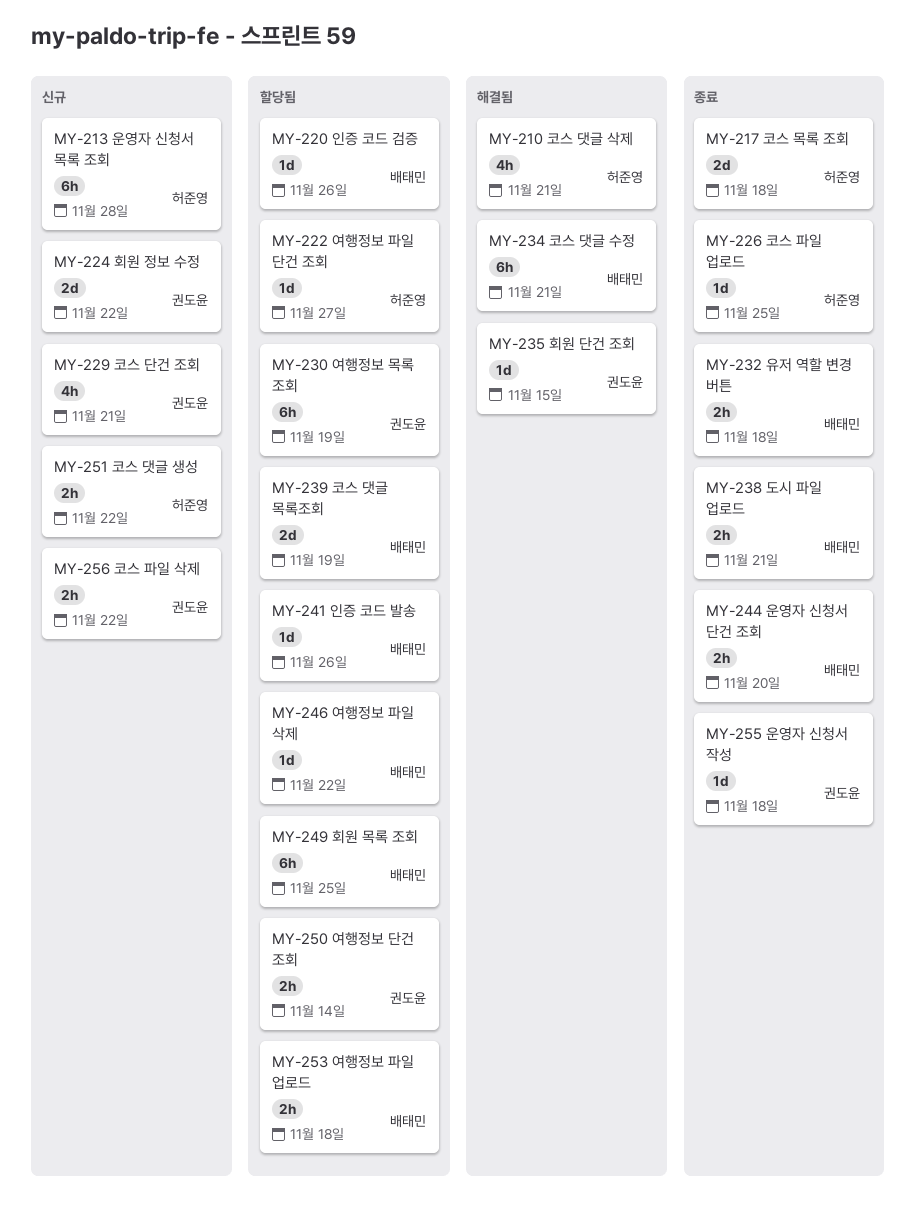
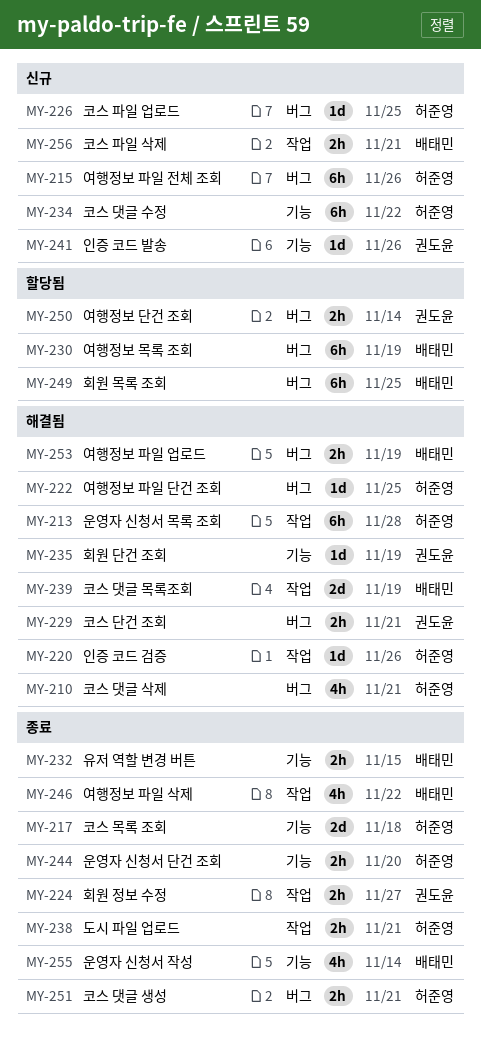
MY-213, status: 신규 -> 해결됨
MY-215: none -> present
MY-220, status: 할당됨 -> 해결됨
MY-220, owner: 배태민 -> 허준영
MY-222, status: 할당됨 -> 해결됨
MY-222, due: Nov 27 -> Nov 25
MY-224, status: 신규 -> 종료
MY-224, estimate: 2d -> 2h
MY-224, due: Nov 22 -> Nov 27
MY-226, status: 종료 -> 신규
MY-229, status: 신규 -> 해결됨
MY-229, estimate: 4h -> 2h
MY-230, owner: 권도윤 -> 배태민
MY-232, due: Nov 18 -> Nov 15
MY-234, status: 해결됨 -> 신규
MY-234, owner: 배태민 -> 허준영
MY-234, due: Nov 21 -> Nov 22
MY-235, due: Nov 15 -> Nov 19
MY-238, owner: 배태민 -> 허준영
MY-239, status: 할당됨 -> 해결됨
MY-241, status: 할당됨 -> 신규
MY-241, owner: 배태민 -> 권도윤
MY-244, owner: 배태민 -> 허준영
MY-246, status: 할당됨 -> 종료
MY-246, estimate: 1d -> 4h
MY-251, status: 신규 -> 종료
MY-251, due: Nov 22 -> Nov 21
MY-253, status: 할당됨 -> 해결됨
MY-253, due: Nov 18 -> Nov 19
MY-255, owner: 권도윤 -> 배태민
MY-255, estimate: 1d -> 4h
MY-255, due: Nov 18 -> Nov 14
MY-256, owner: 권도윤 -> 배태민
MY-256, due: Nov 22 -> Nov 21

